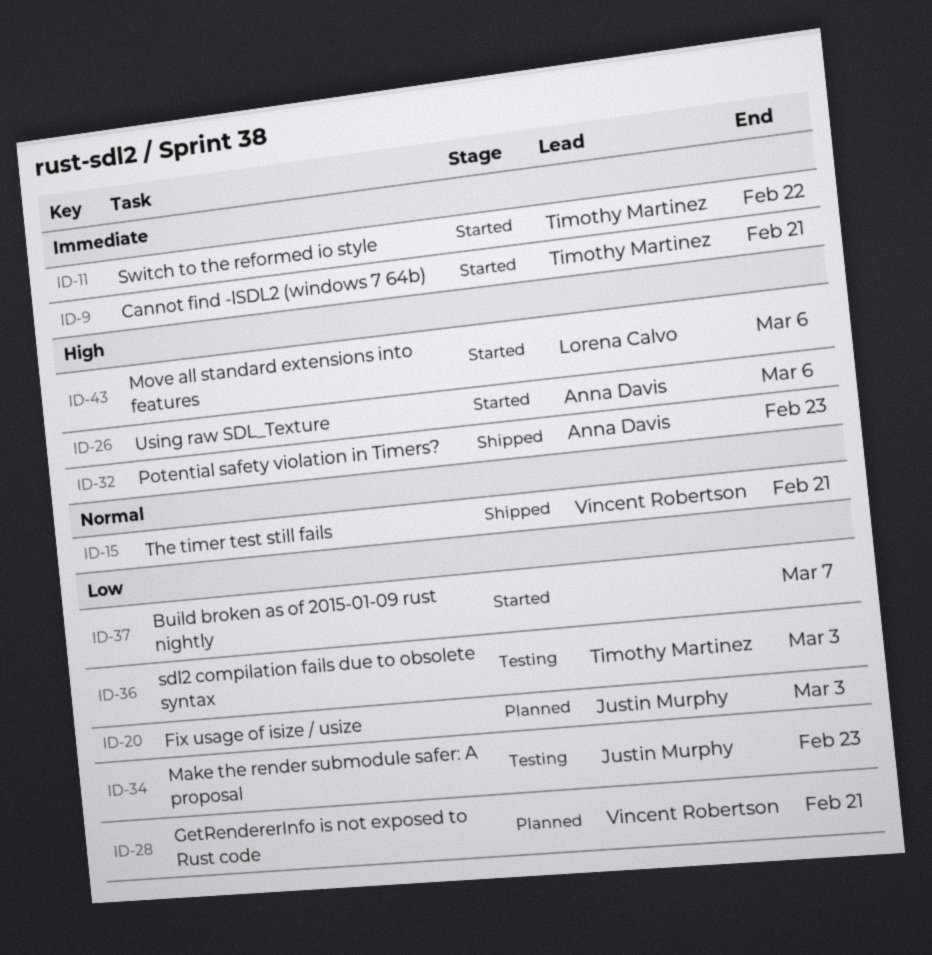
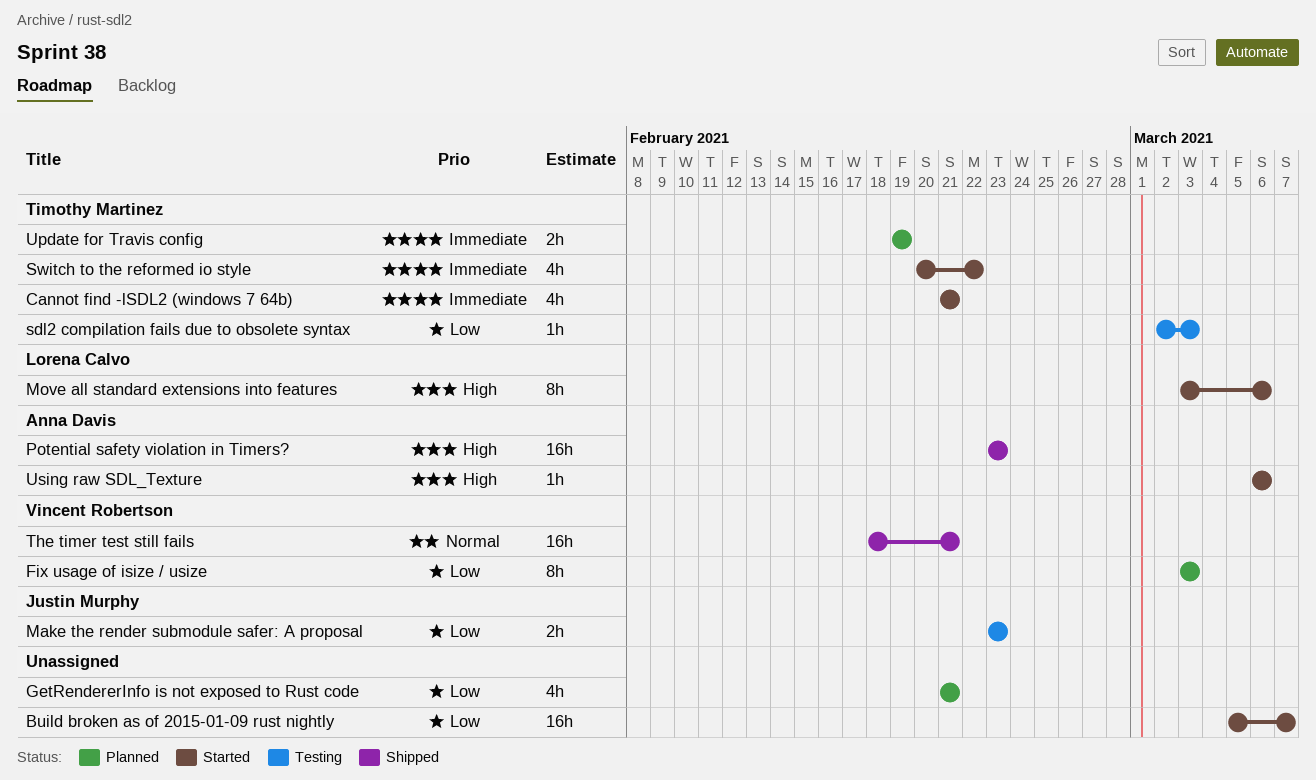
Fix usage of isize / usize, owner: Justin Murphy -> Vincent Robertson
GetRendererInfo is not exposed to Rust code, owner: Vincent Robertson -> none
Update for Travis config: none -> present

